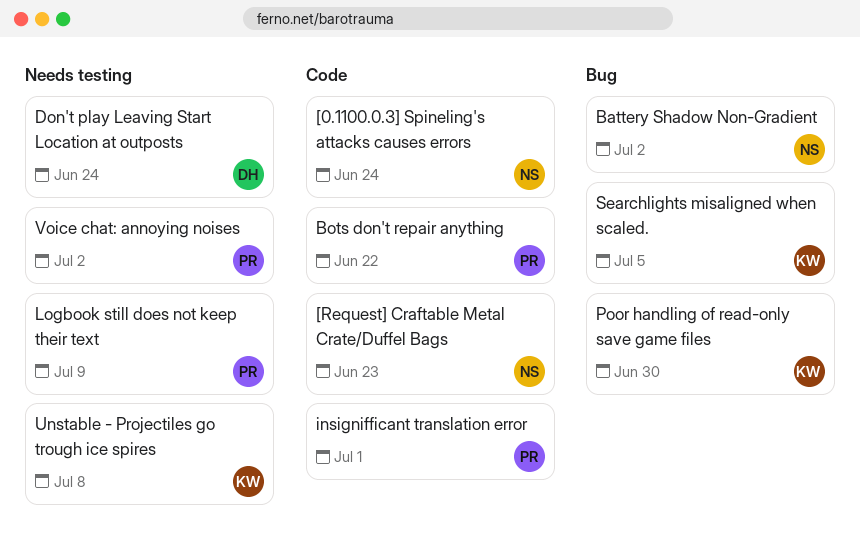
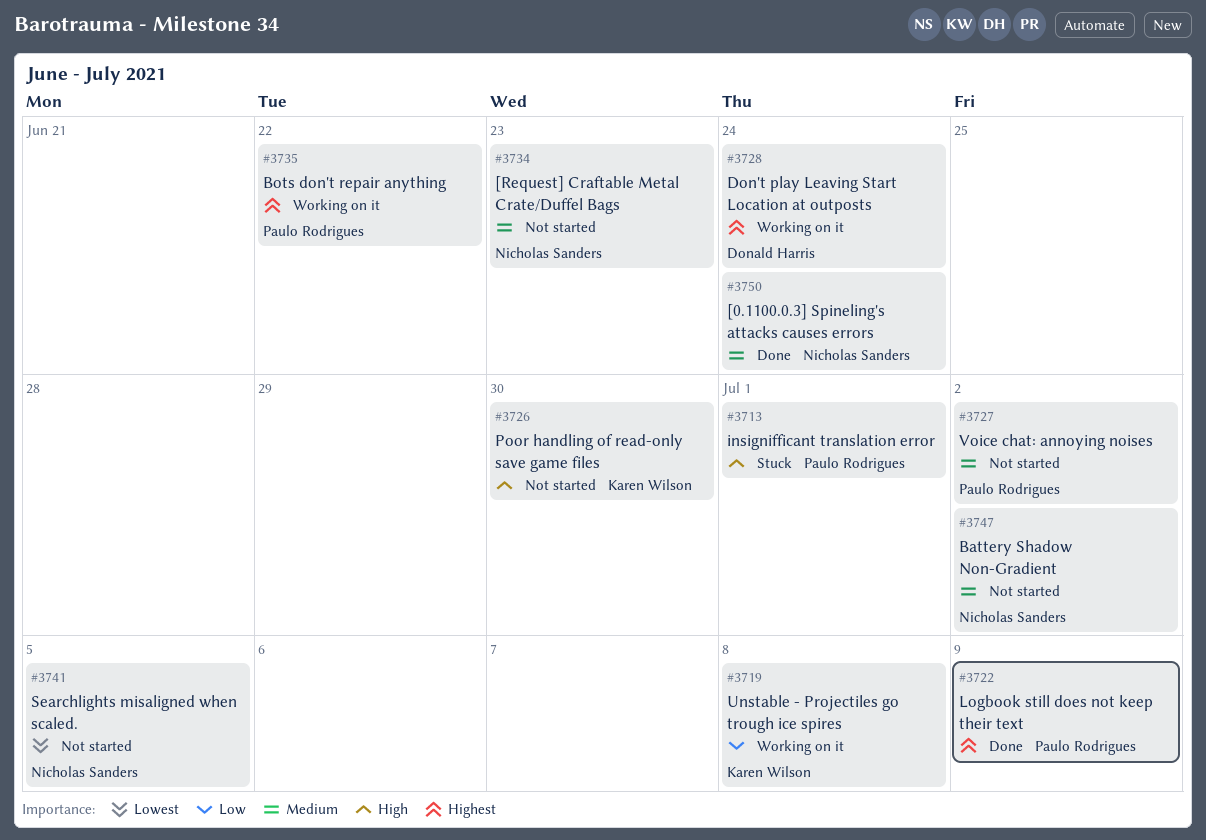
Searchlights misaligned when scaled., owner: Karen Wilson -> Nicholas Sanders

